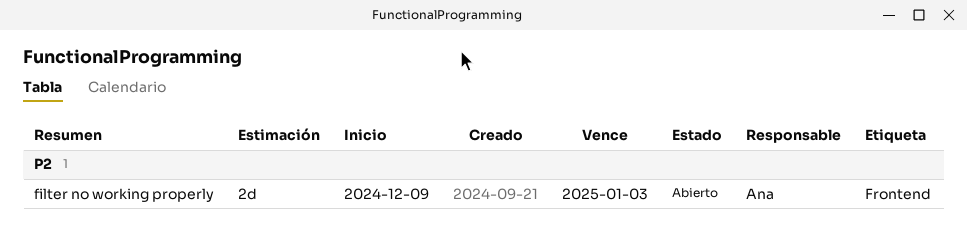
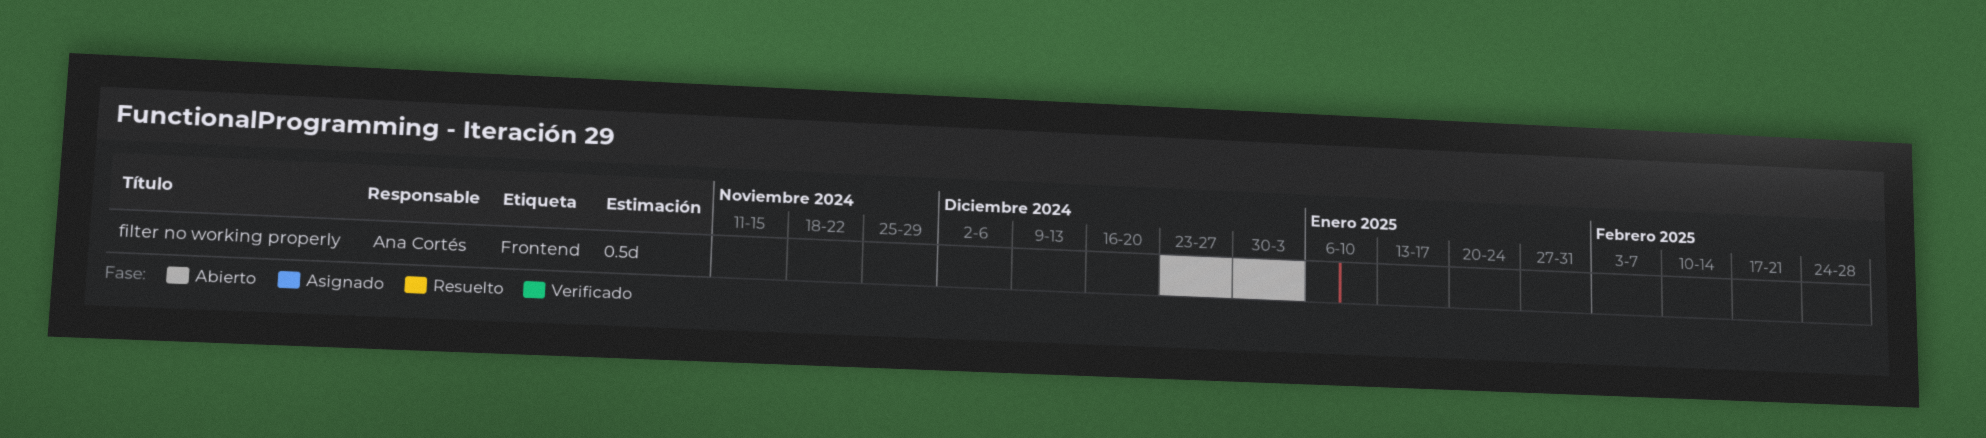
filter no working properly, estimate: 2d -> 0.5d
filter no working properly, start: Dec 9 -> Dec 23

